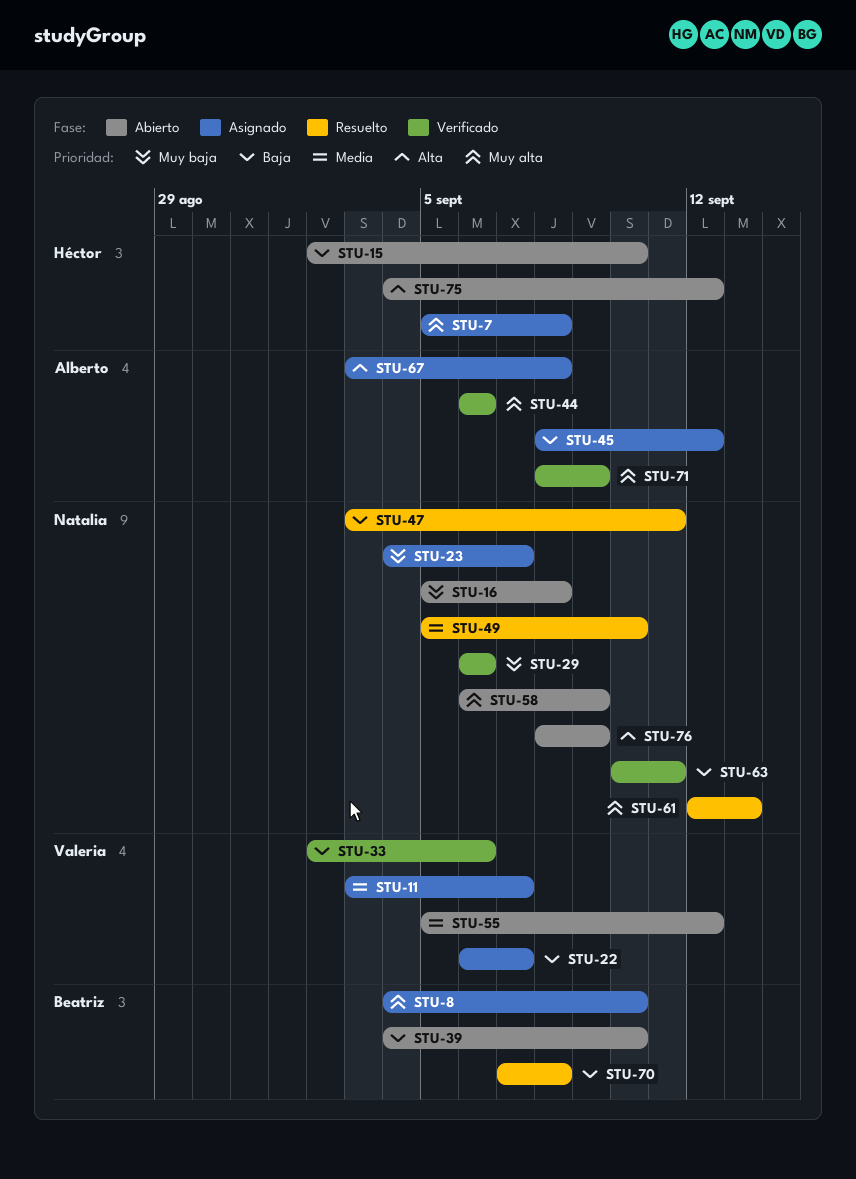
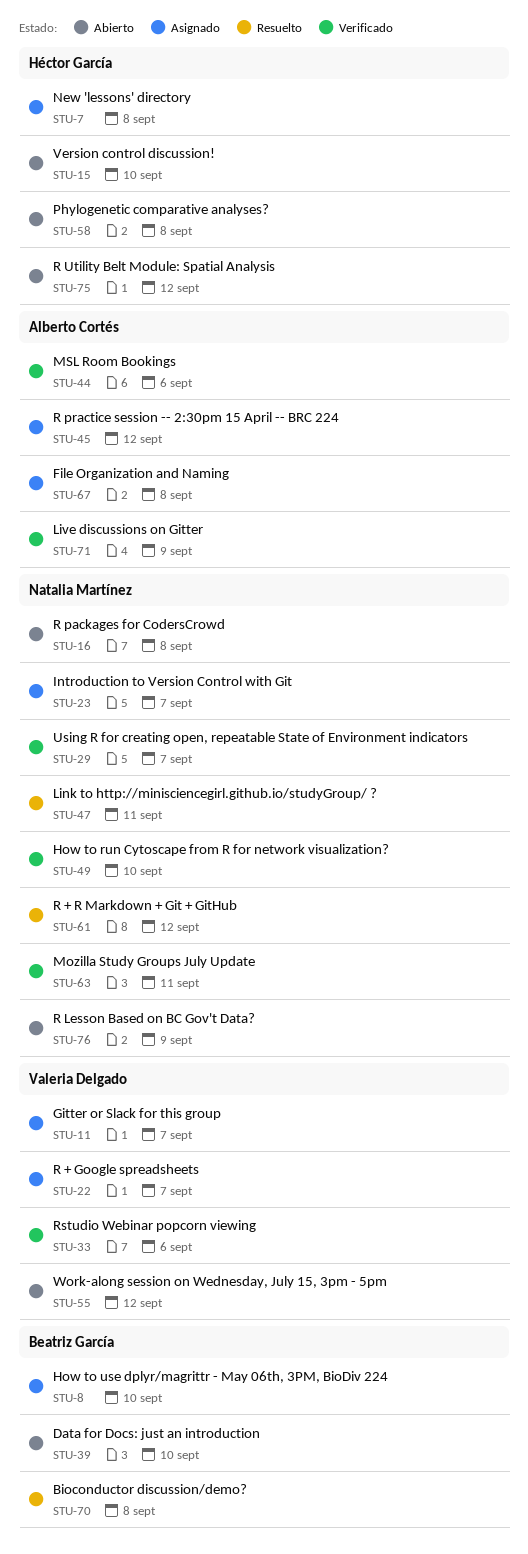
STU-29, due: Sep 6 -> Sep 7
STU-49, status: Resuelto -> Verificado
STU-58, owner: Natalia Martínez -> Héctor García
STU-58, due: Sep 9 -> Sep 8
STU-61, due: Sep 13 -> Sep 12

